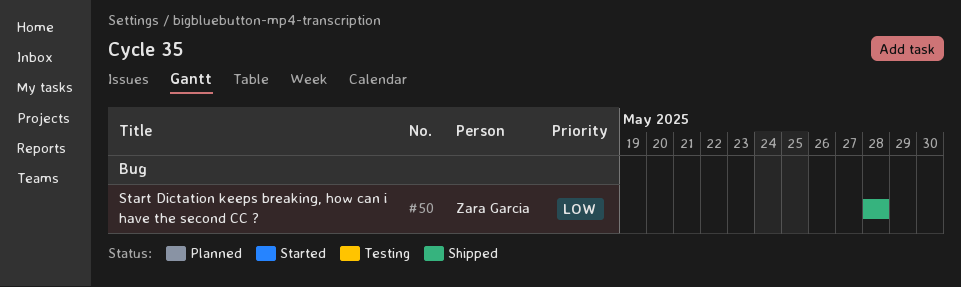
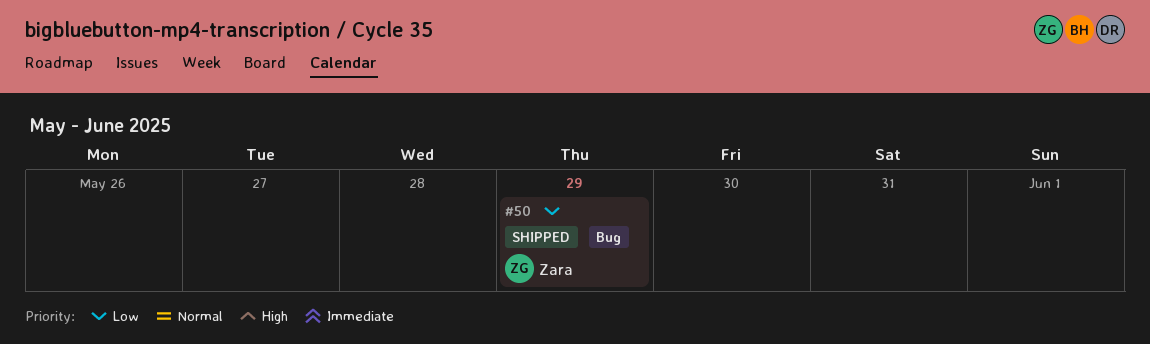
#50, due: May 28 -> May 29

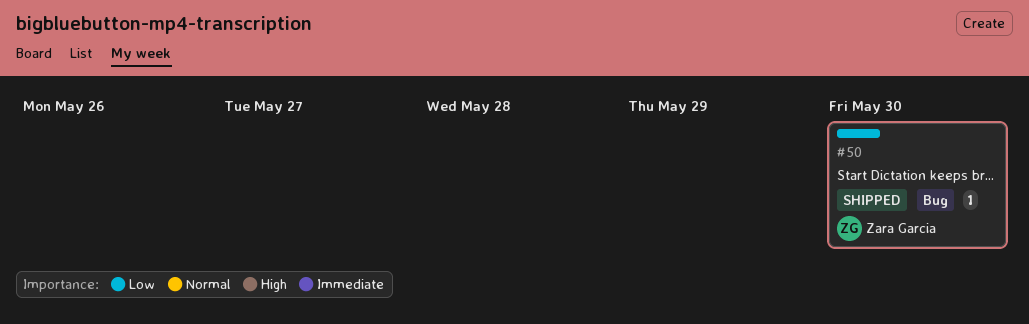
#50, due: May 29 -> May 30

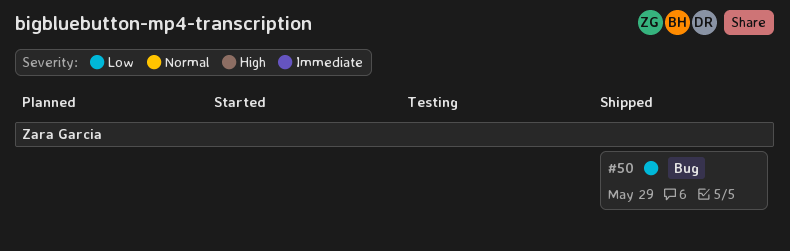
#50, due: May 30 -> May 29

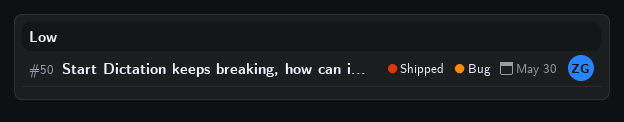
#50, due: May 29 -> May 30

